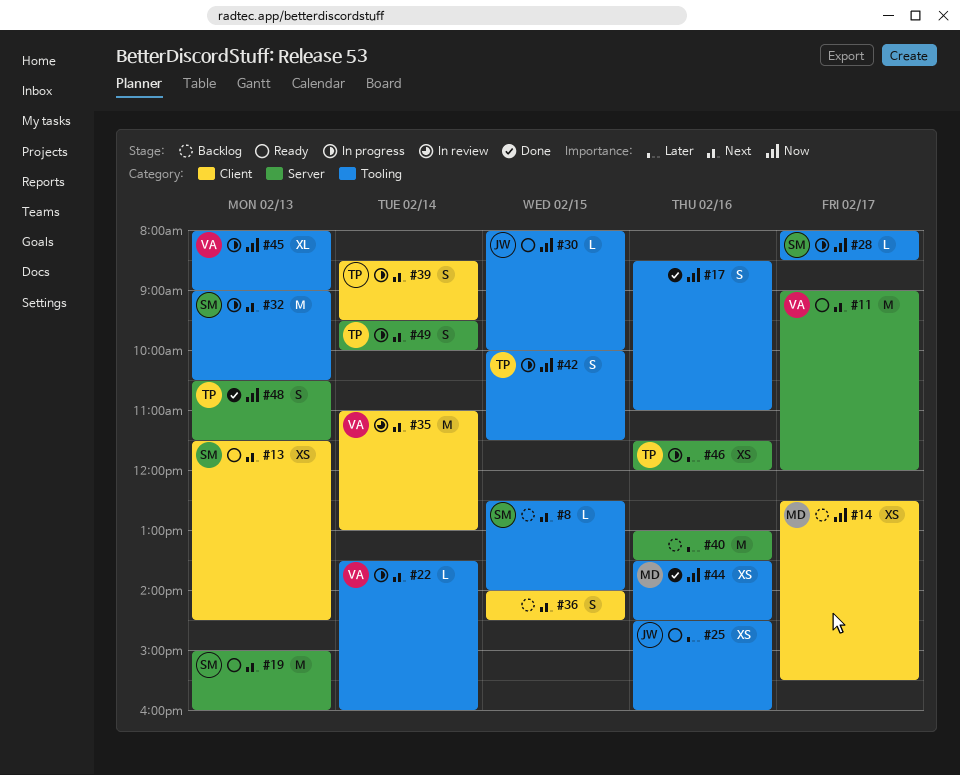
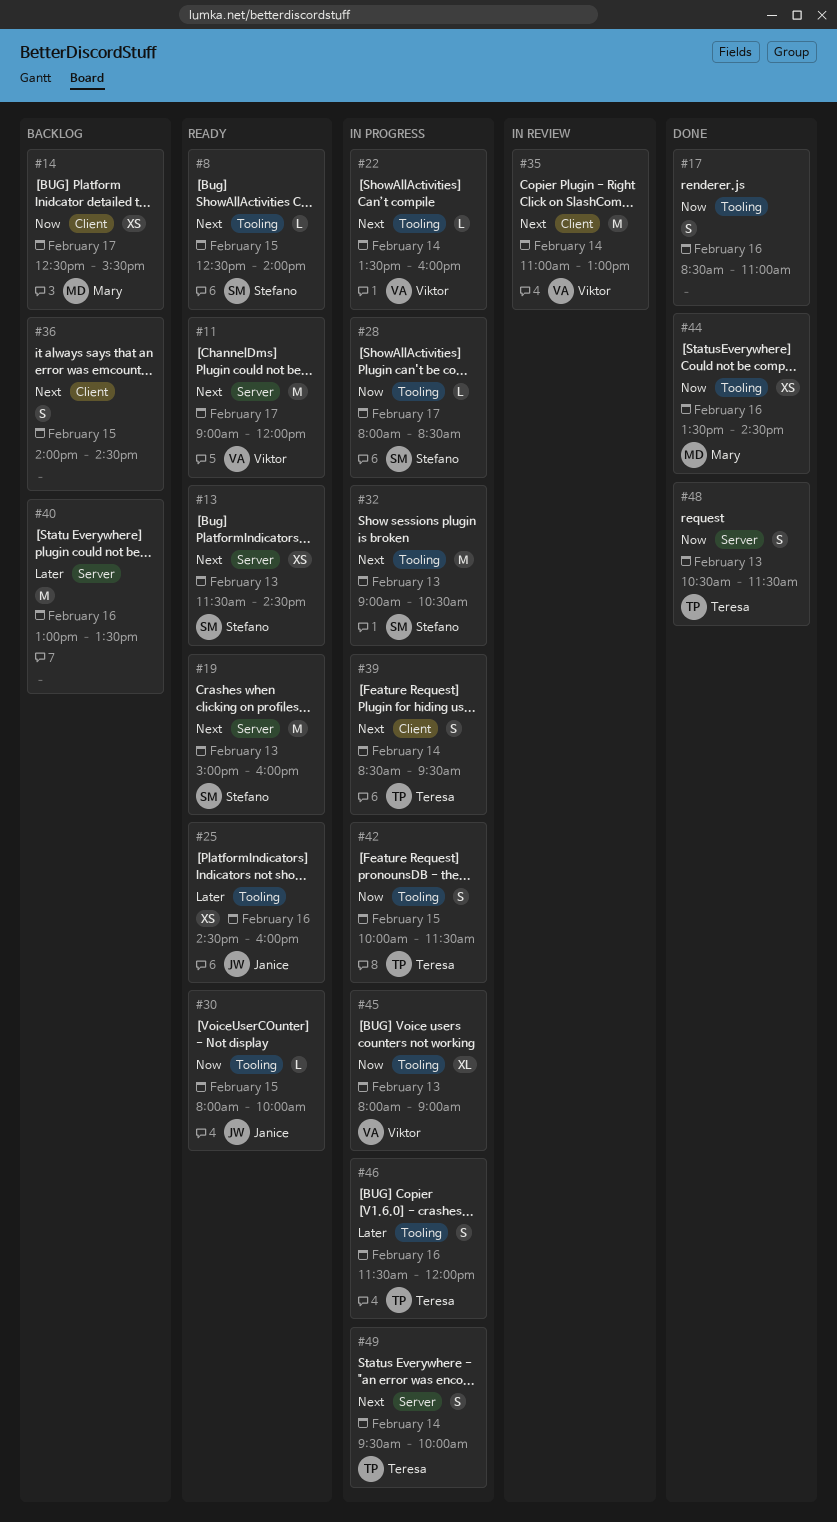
#8, status: Backlog -> Ready
#13, label: Client -> Server
#46, label: Server -> Tooling
#46, estimate: XS -> S

